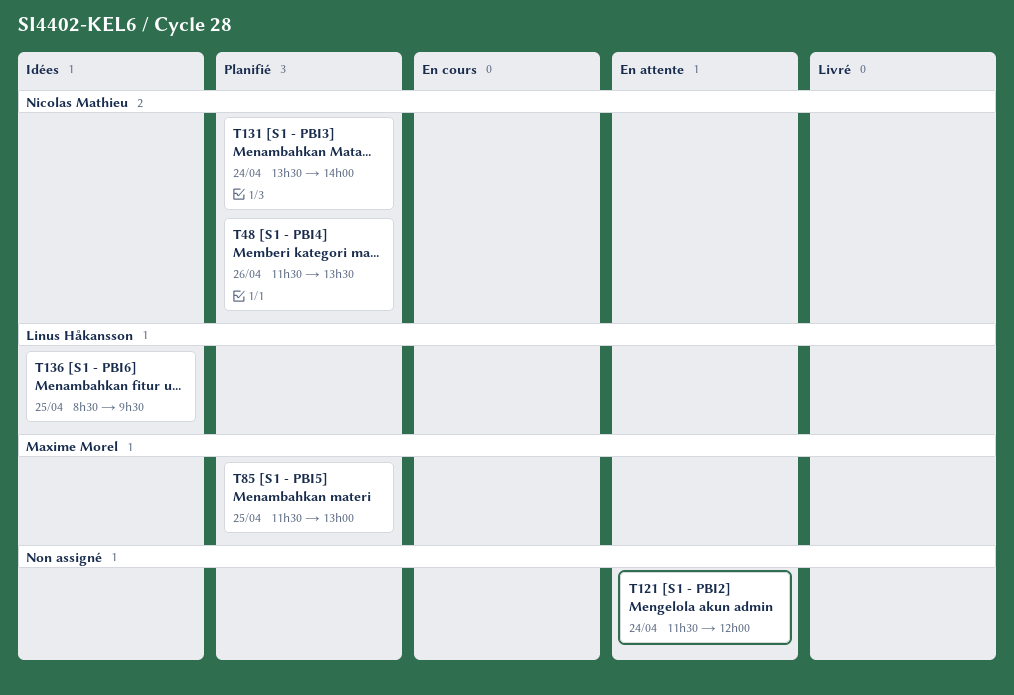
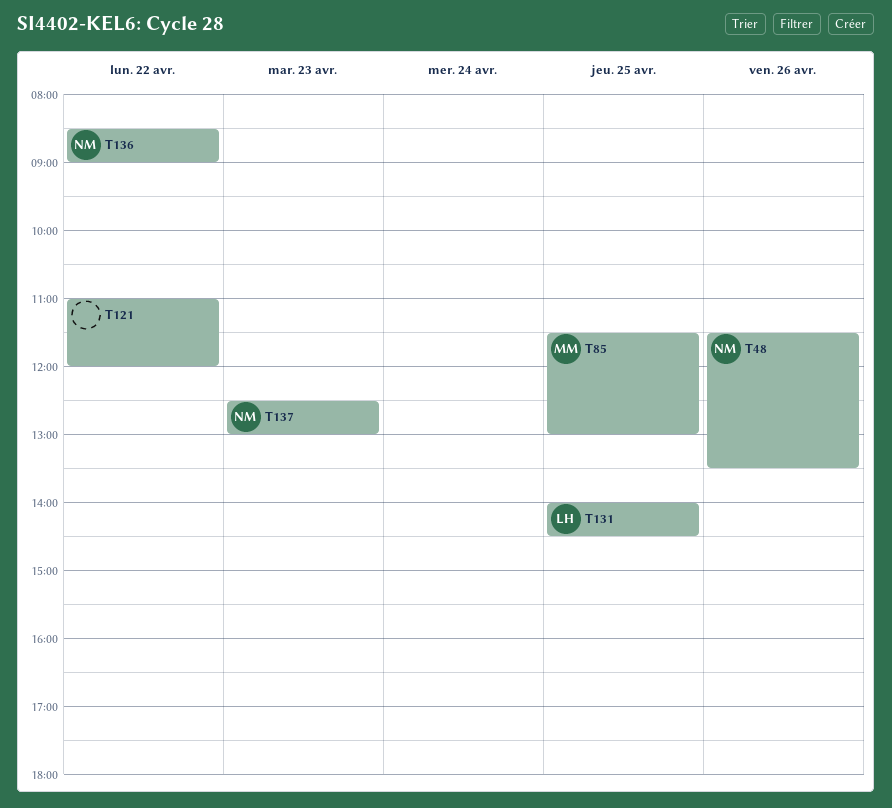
T121, day: Apr 24 -> Apr 22
T121, begins: 11:30 -> 11:00
T131, owner: Nicolas Mathieu -> Linus Håkansson
T131, day: Apr 24 -> Apr 25
T131, begins: 13:30 -> 14:00
T131, ends: 14:00 -> 14:30
T136, owner: Linus Håkansson -> Nicolas Mathieu
T136, day: Apr 25 -> Apr 22
T136, ends: 09:30 -> 09:00
T137: none -> present

